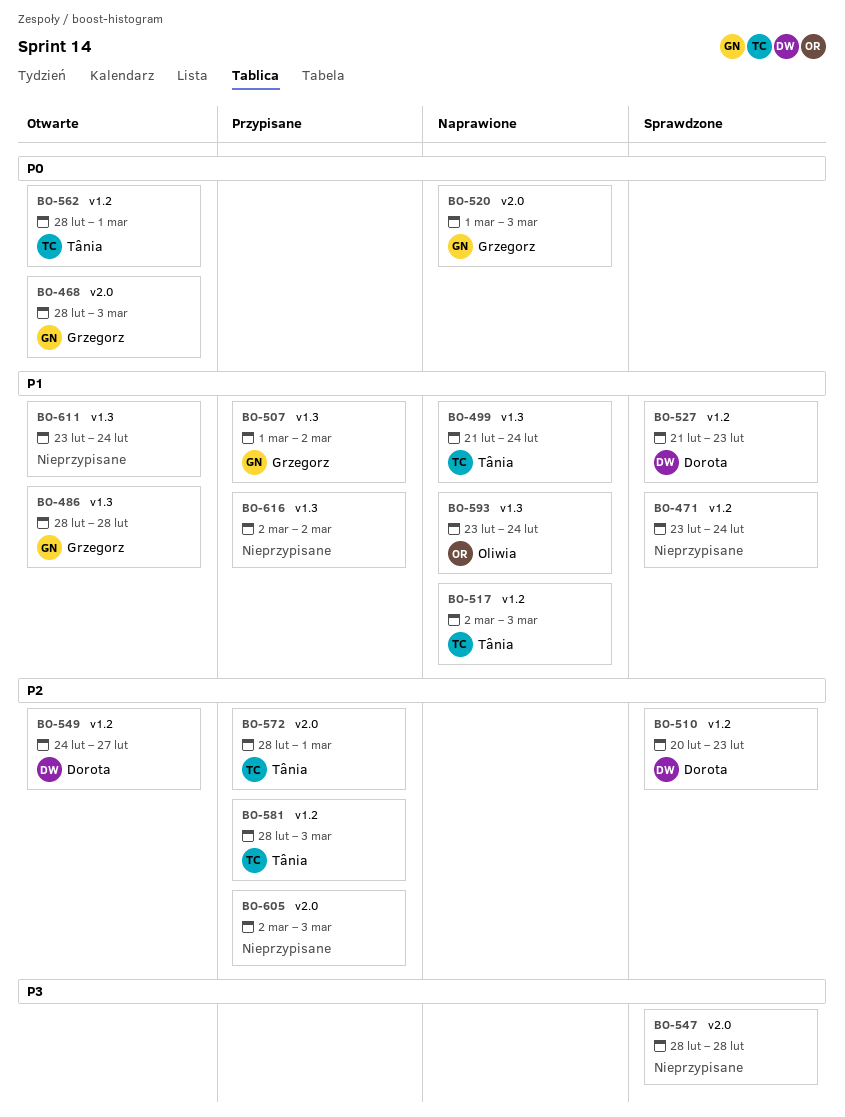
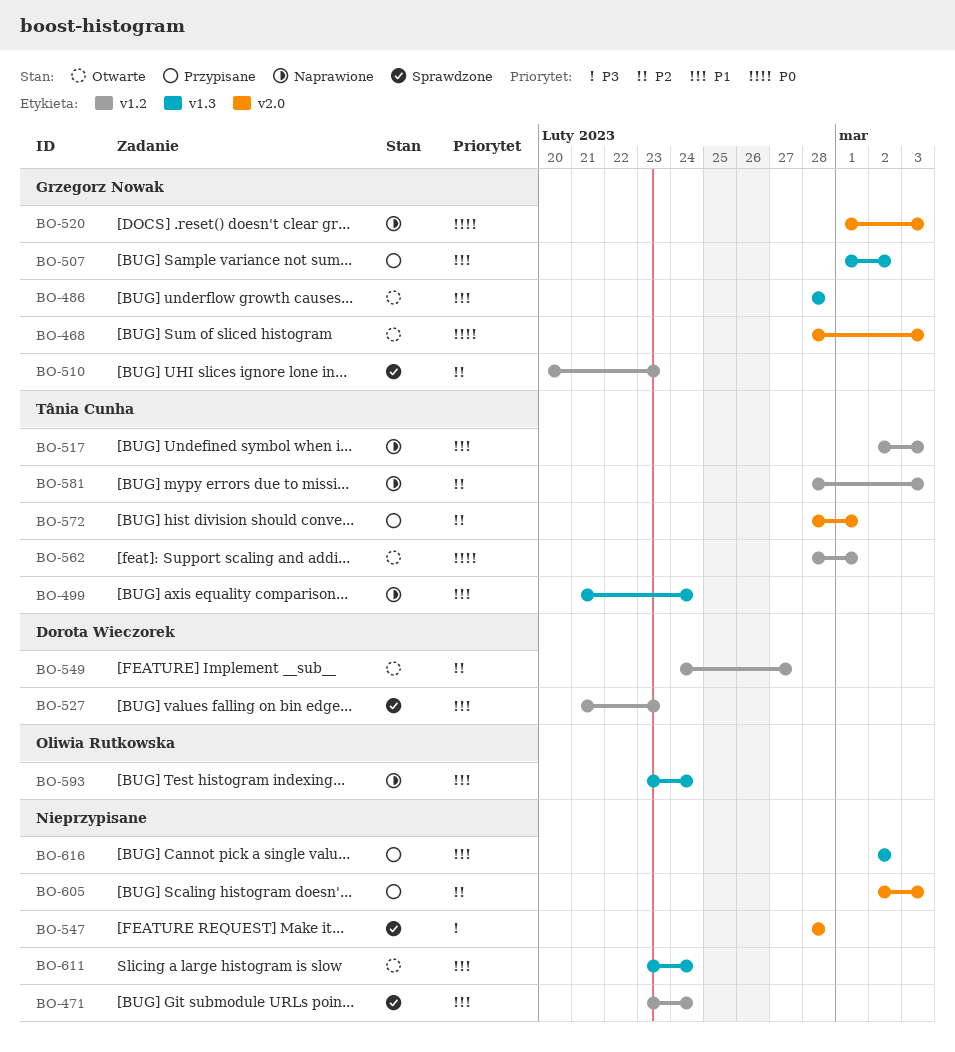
BO-510, owner: Dorota Wieczorek -> Grzegorz Nowak
BO-581, status: Przypisane -> Naprawione

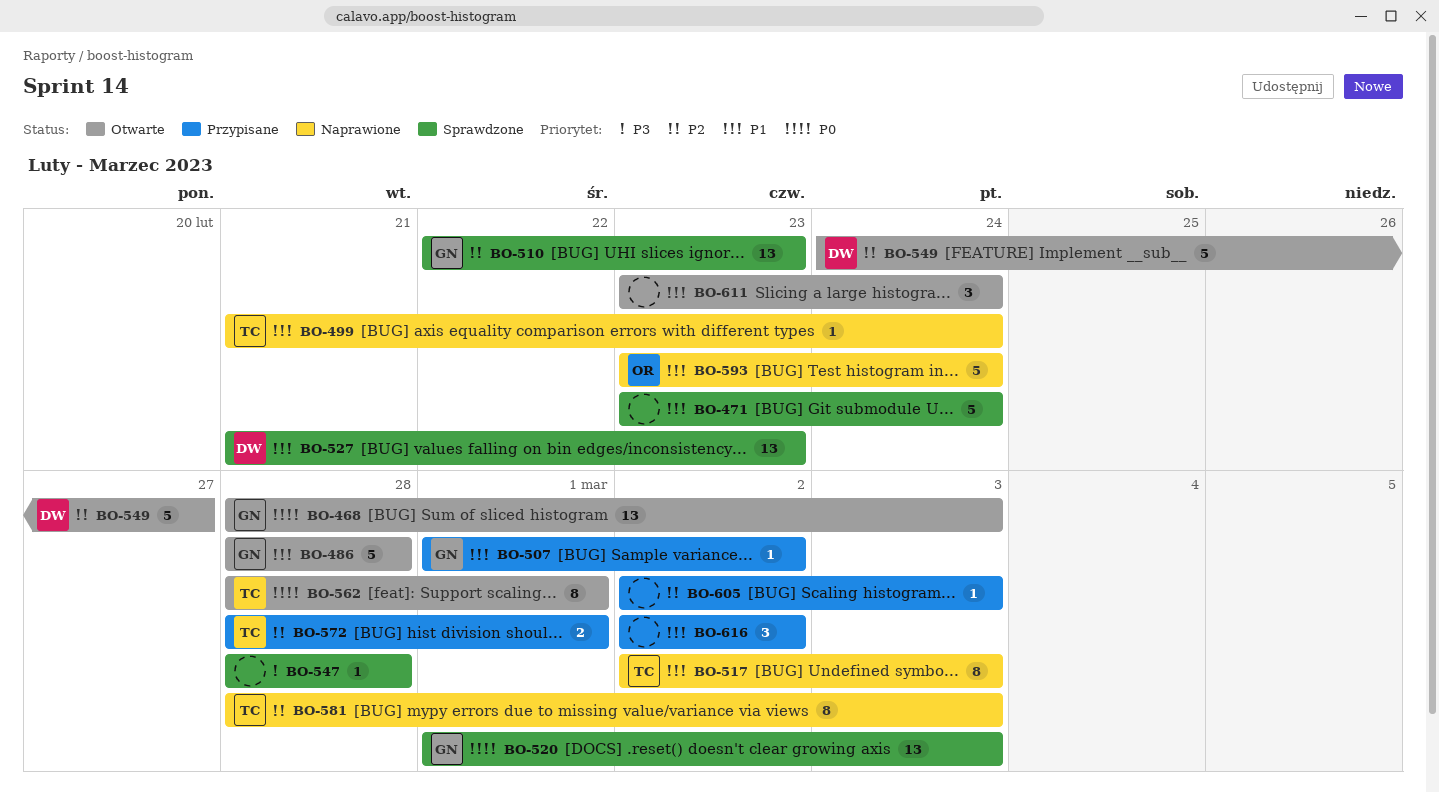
BO-510, start: Feb 20 -> Feb 22
BO-520, status: Naprawione -> Sprawdzone

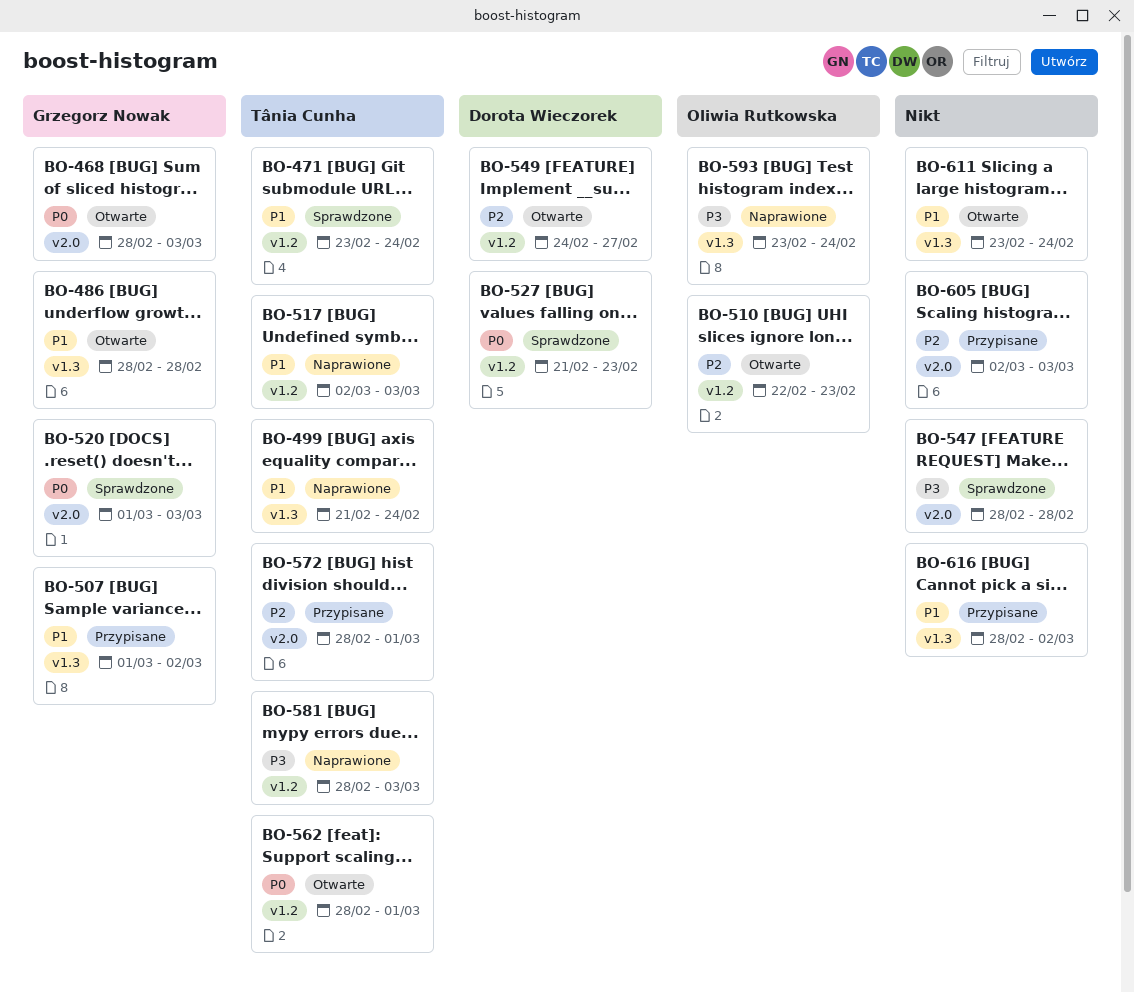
BO-471, owner: none -> Tânia Cunha
BO-510, status: Sprawdzone -> Otwarte
BO-510, owner: Grzegorz Nowak -> Oliwia Rutkowska
BO-527, priority: P1 -> P0
BO-581, priority: P2 -> P3
BO-593, priority: P1 -> P3
BO-616, start: Mar 2 -> Feb 28

